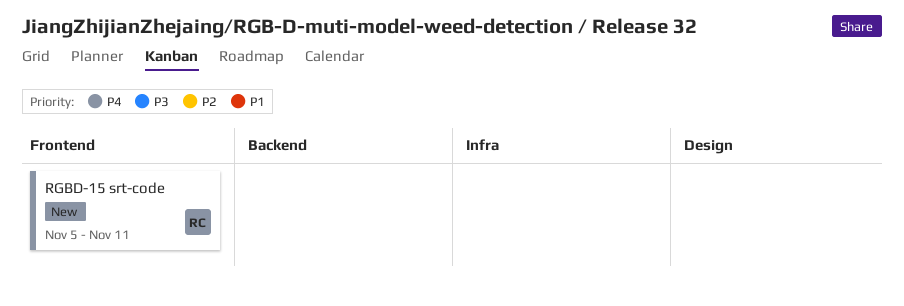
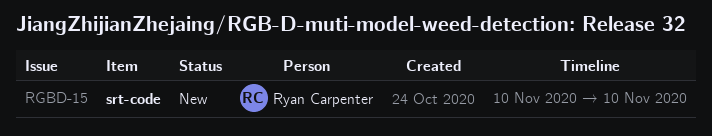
RGBD-15, start: Nov 5 -> Nov 10
RGBD-15, due: Nov 11 -> Nov 10

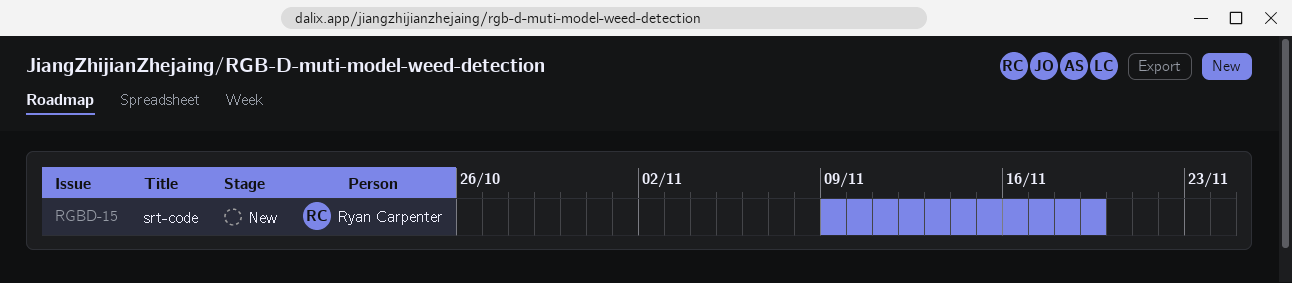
RGBD-15, start: Nov 10 -> Nov 9
RGBD-15, due: Nov 10 -> Nov 19

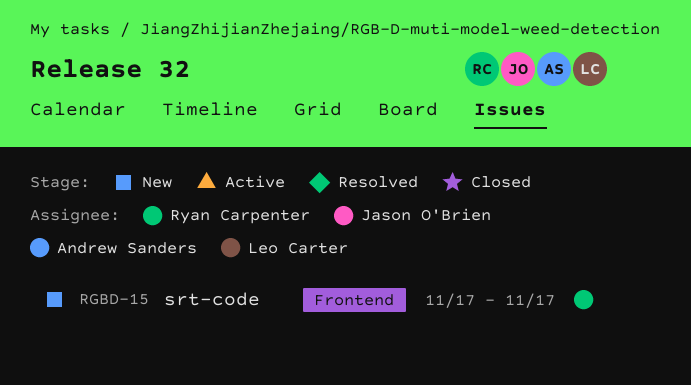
RGBD-15, start: Nov 9 -> Nov 17
RGBD-15, due: Nov 19 -> Nov 17

